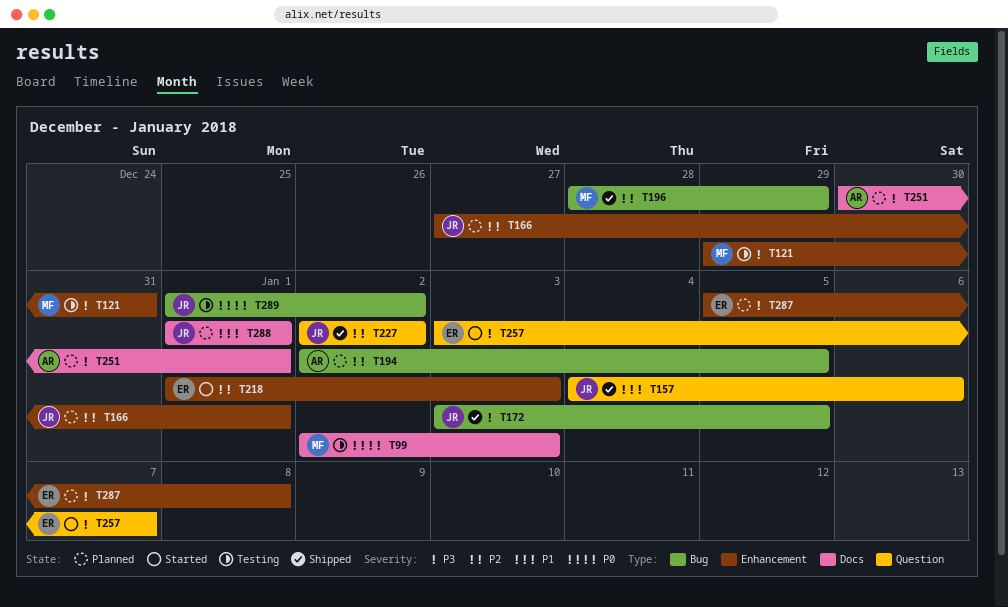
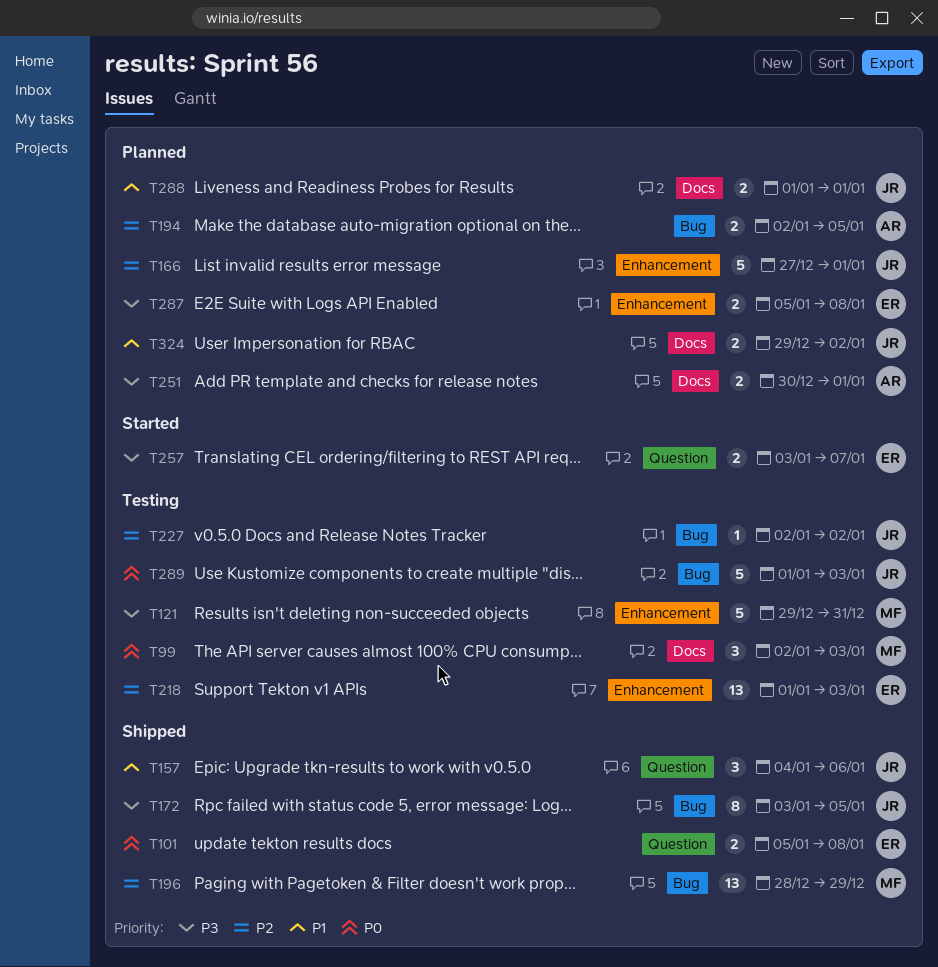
T101: none -> present
T218, status: Started -> Testing
T227, status: Shipped -> Testing
T227, label: Question -> Bug
T289, due: Jan 2 -> Jan 3
T324: none -> present

